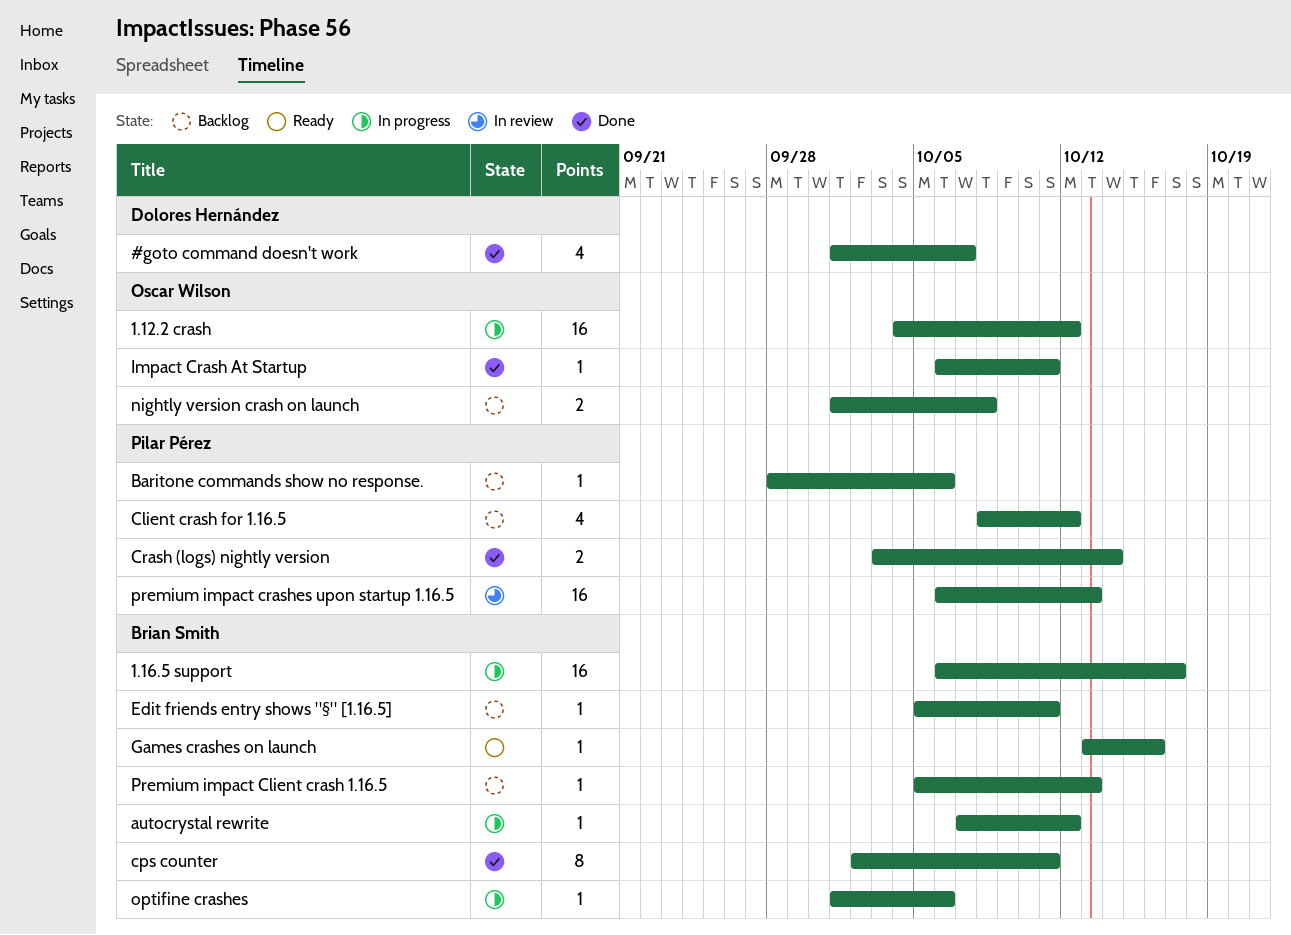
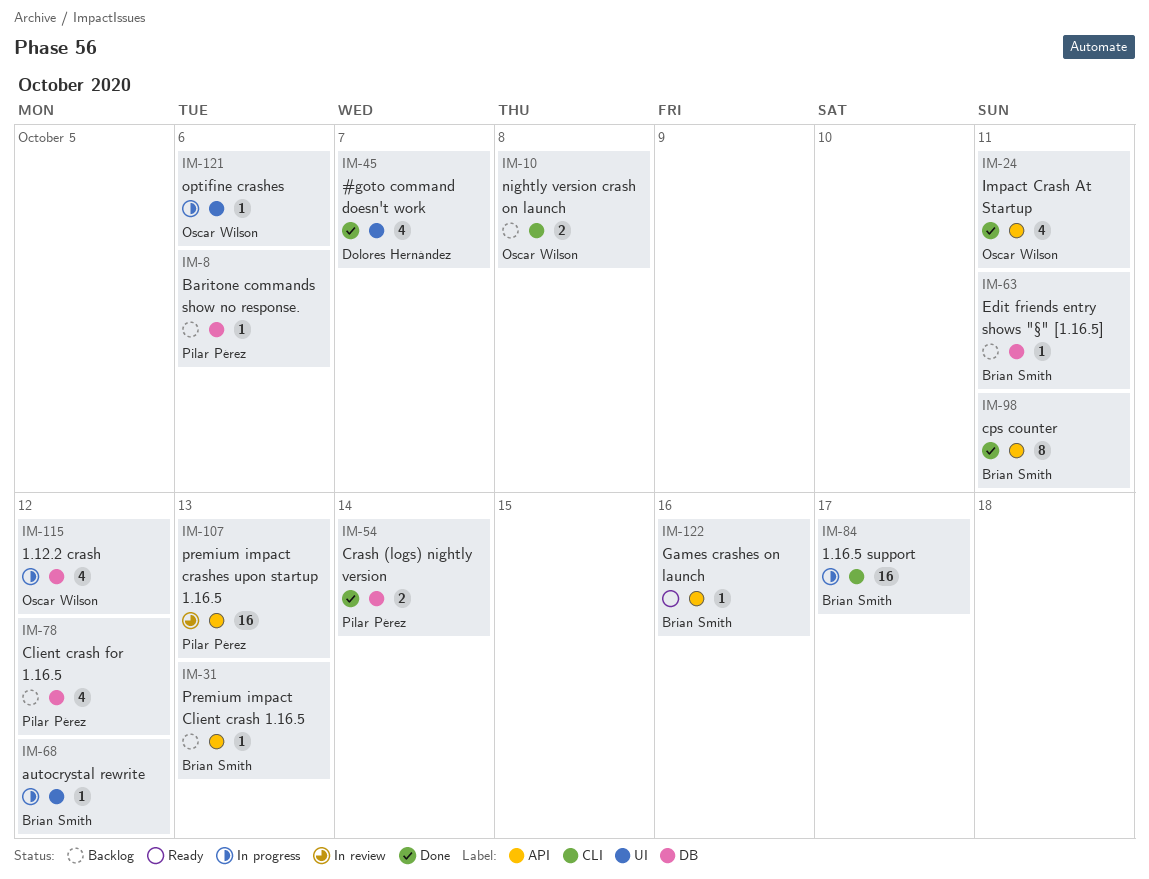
1.12.2 crash, estimate: 16 -> 4
Impact Crash At Startup, estimate: 1 -> 4
optifine crashes, owner: Brian Smith -> Oscar Wilson

